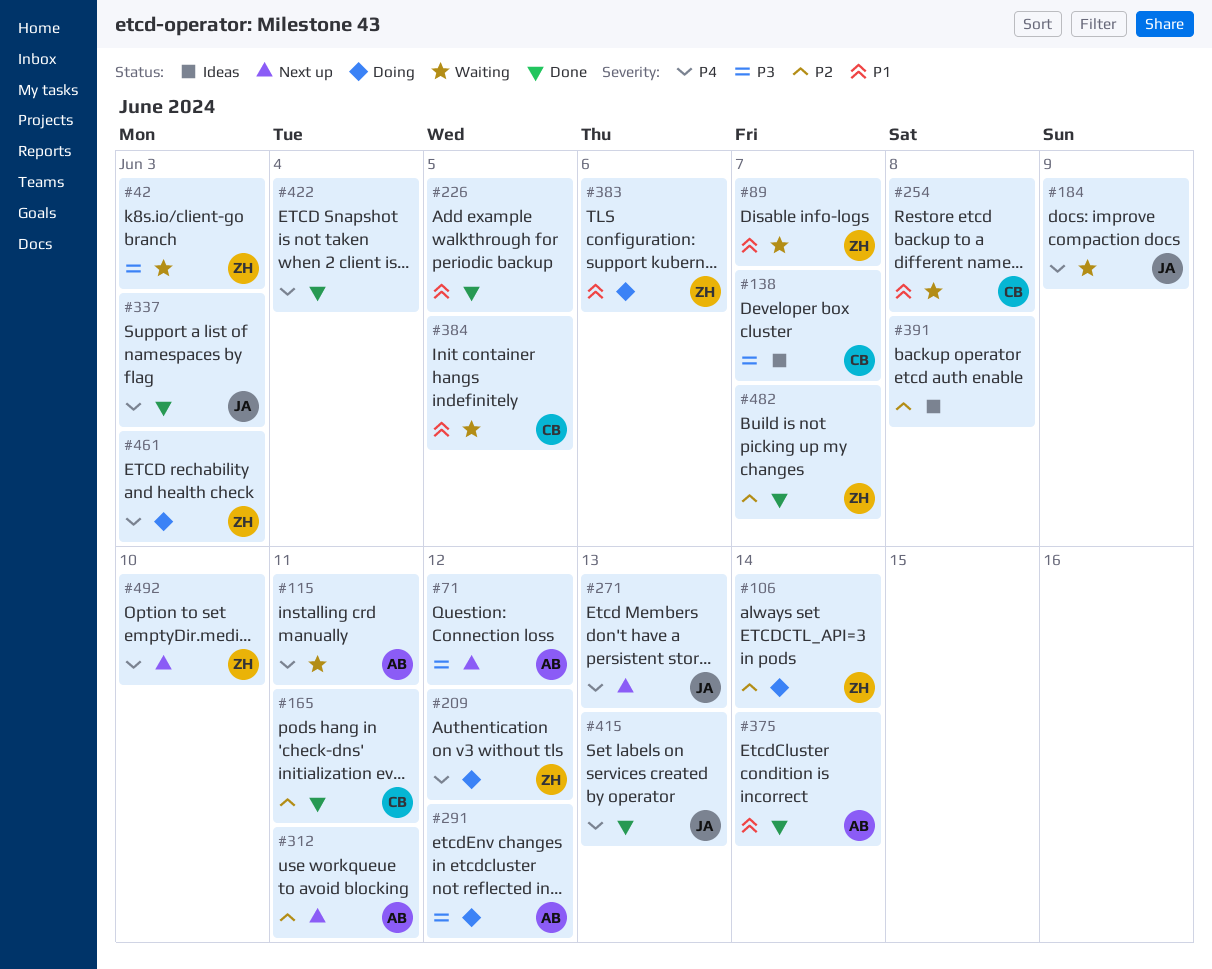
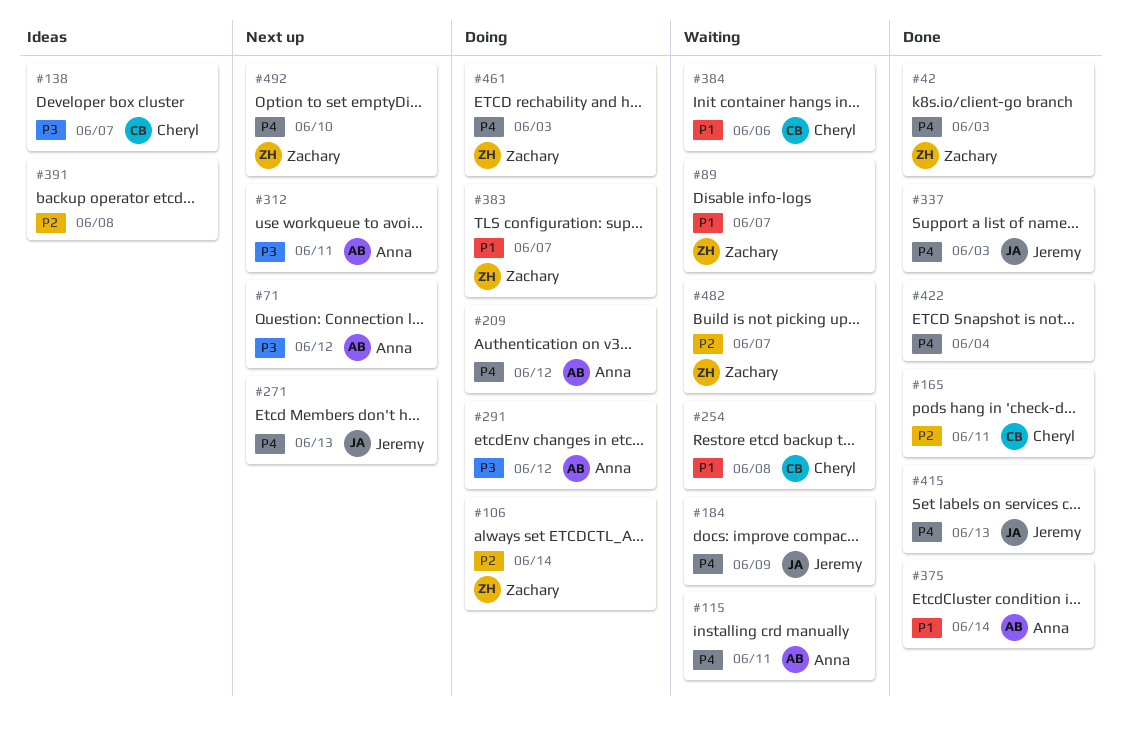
#42, status: Waiting -> Done
#42, priority: P3 -> P4
#209, owner: Zachary -> Anna
#226: present -> none
#312, priority: P2 -> P3
#383, due: Jun 6 -> Jun 7
#384, due: Jun 5 -> Jun 6
#482, status: Done -> Waiting

